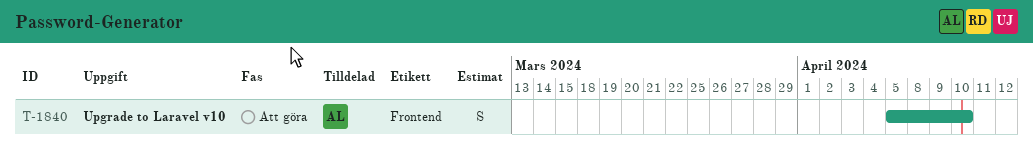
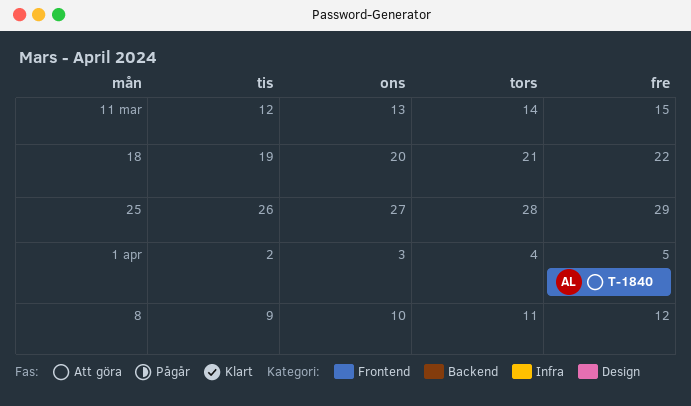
T-1840, due: Apr 10 -> Apr 5

